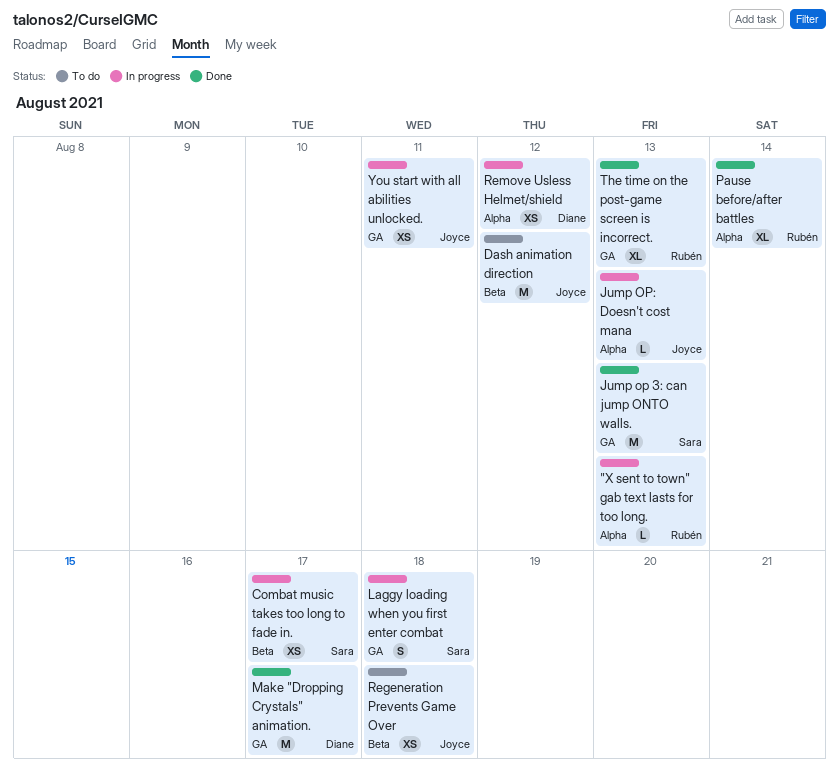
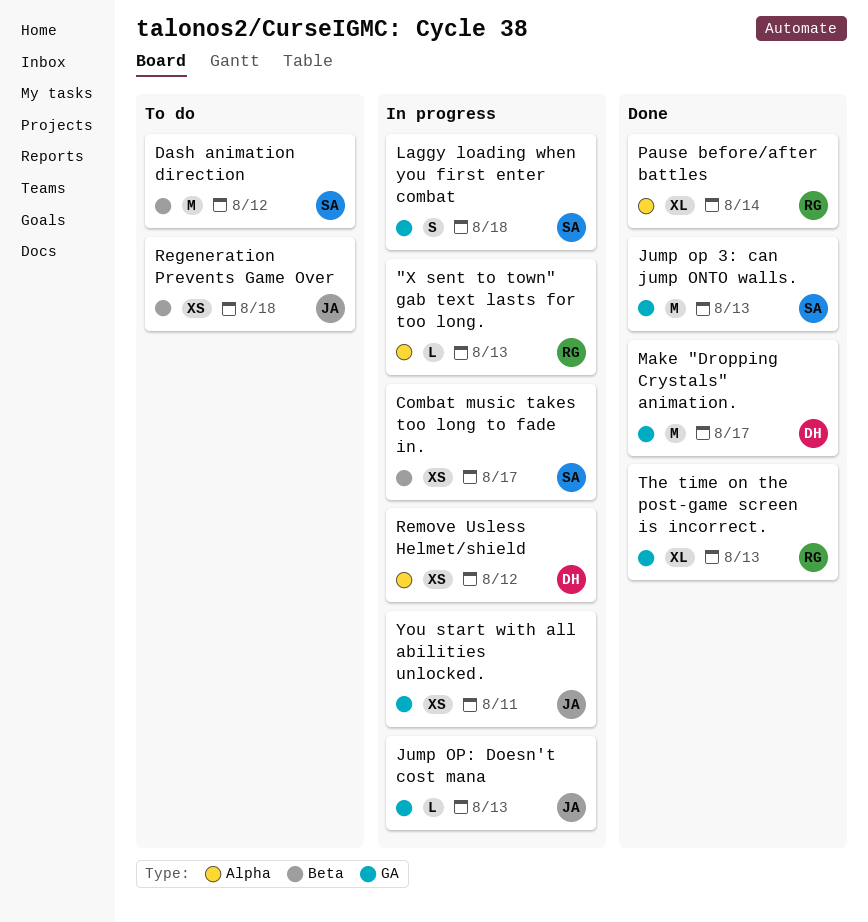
Dash animation direction, owner: Joyce -> Sara
Jump OP: Doesn't cost mana, label: Alpha -> GA

